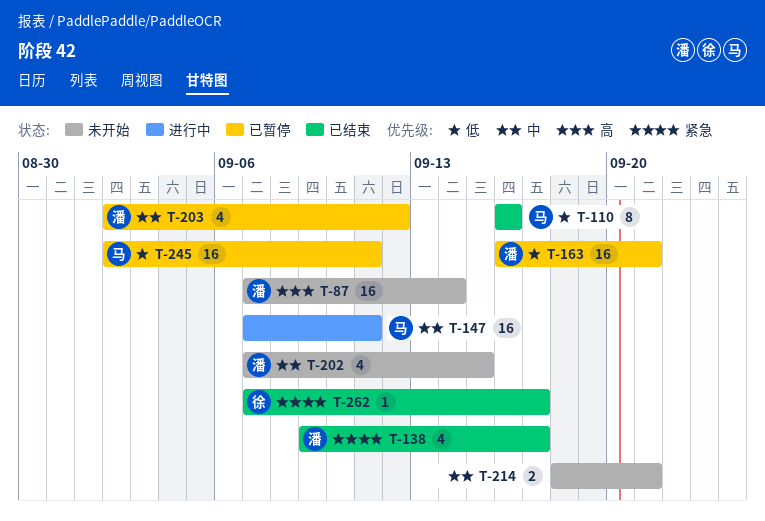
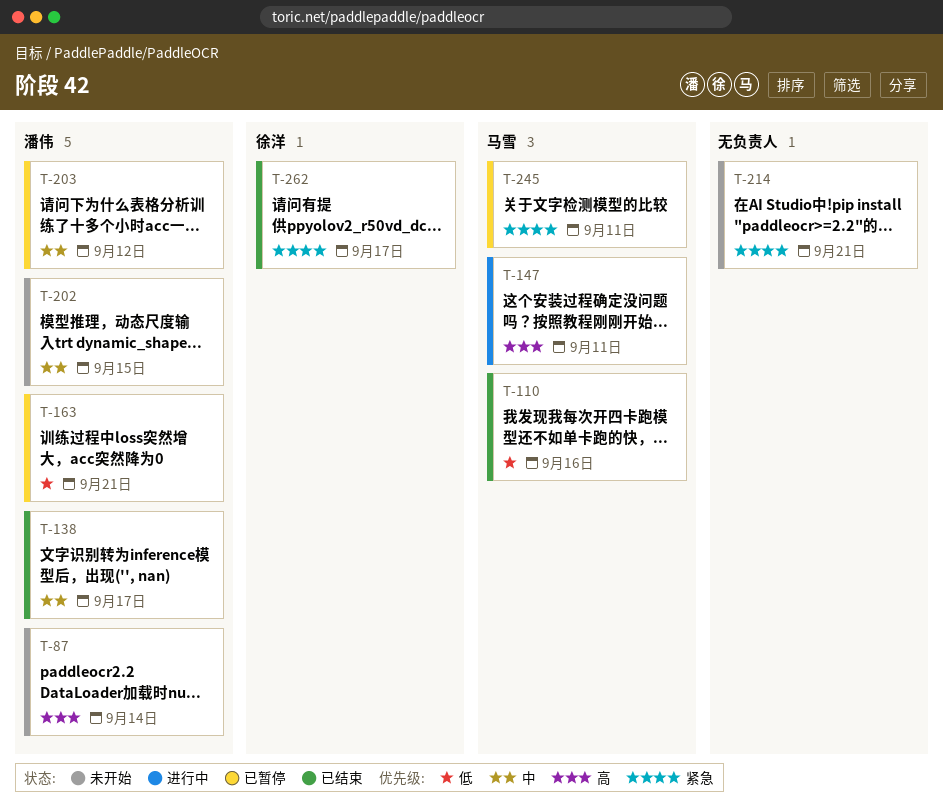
T-138, priority: 紧急 -> 中
T-147, priority: 中 -> 高
T-214, priority: 中 -> 紧急
T-245, priority: 低 -> 紧急

